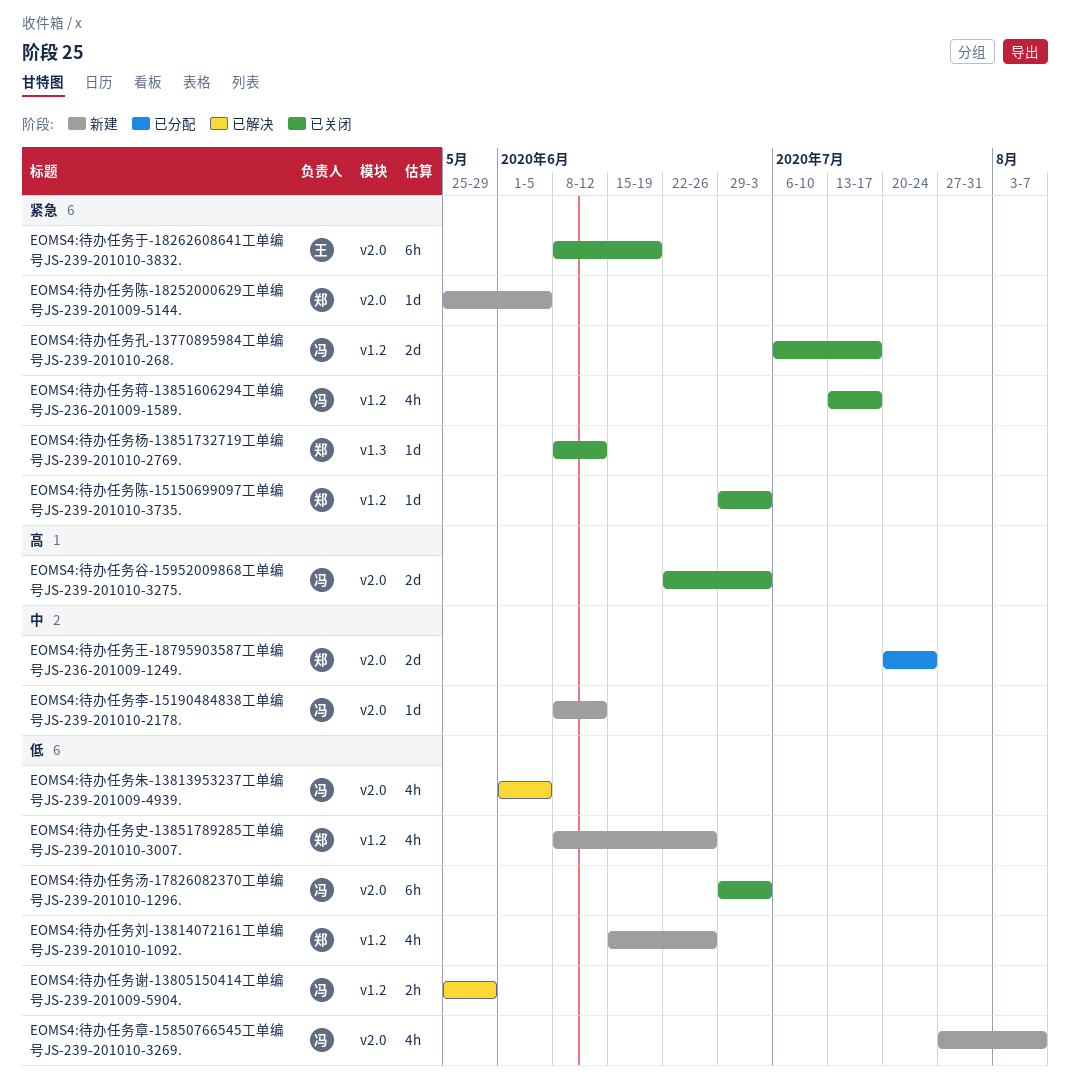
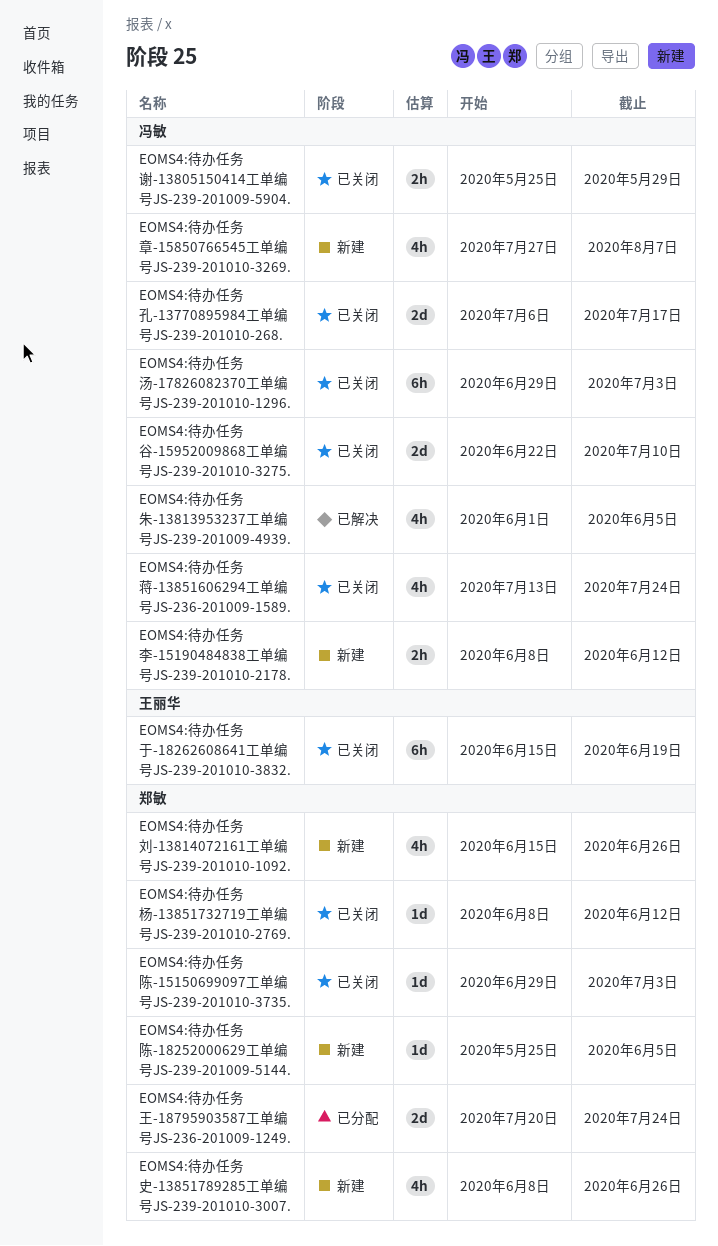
EOMS4:待办任务于-18262608641工单编号JS-239-201010-3832., start: Jun 8 -> Jun 15
EOMS4:待办任务李-15190484838工单编号JS-239-201010-2178., estimate: 1d -> 2h
EOMS4:待办任务蒋-13851606294工单编号JS-236-201009-1589., due: Jul 17 -> Jul 24
EOMS4:待办任务谢-13805150414工单编号JS-239-201009-5904., status: 已解决 -> 已关闭
EOMS4:待办任务谷-15952009868工单编号JS-239-201010-3275., due: Jul 3 -> Jul 10

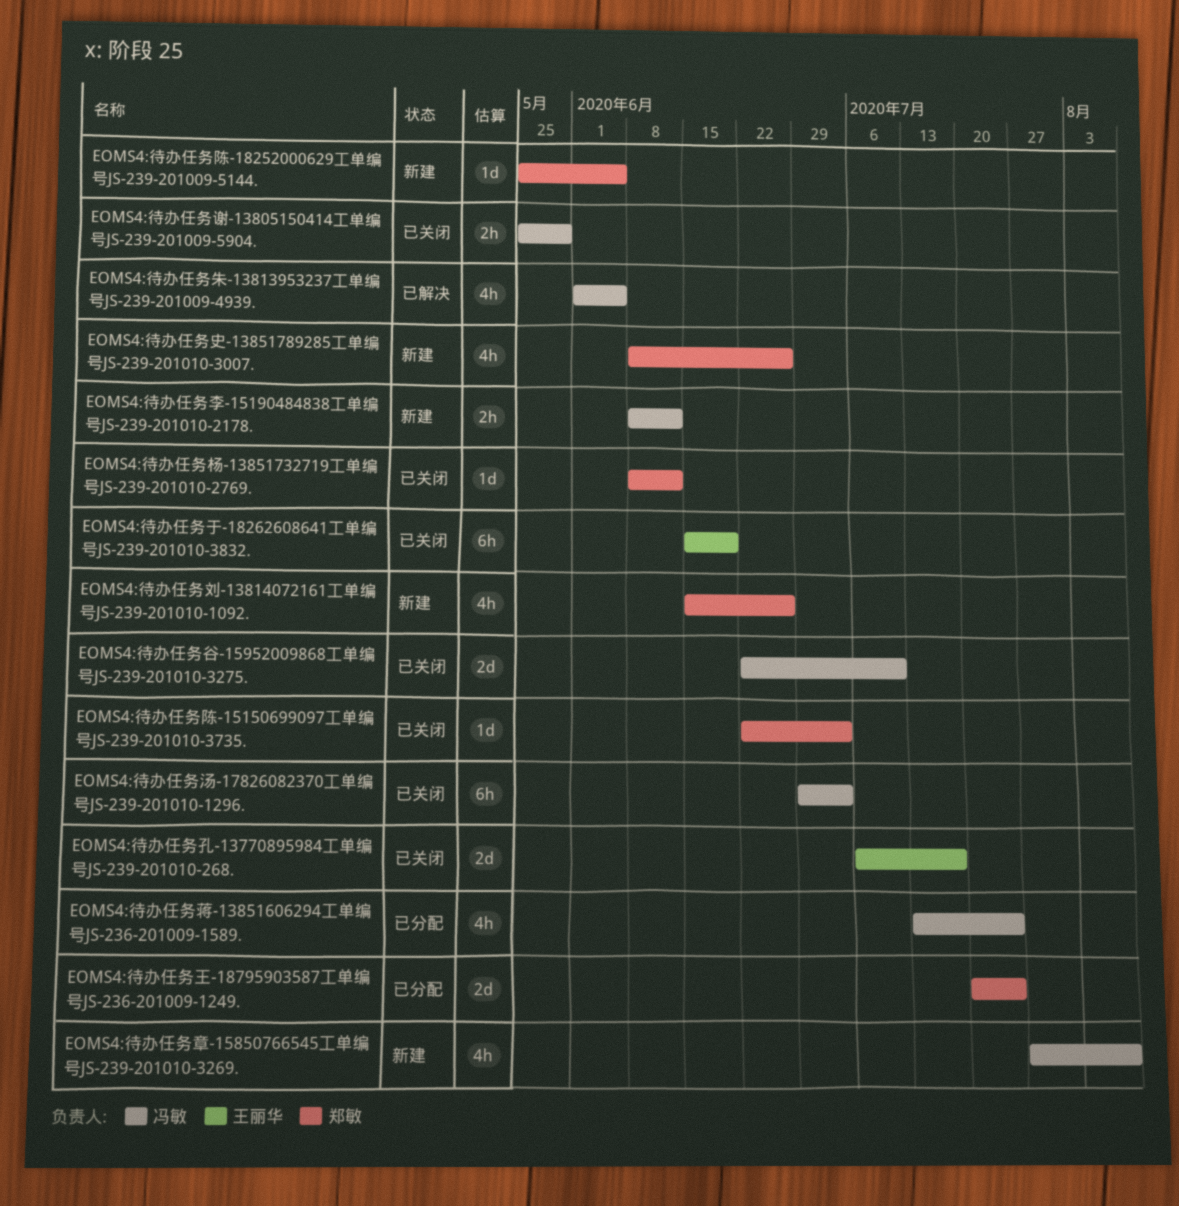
EOMS4:待办任务孔-13770895984工单编号JS-239-201010-268., owner: 冯敏 -> 王丽华
EOMS4:待办任务蒋-13851606294工单编号JS-236-201009-1589., status: 已关闭 -> 已分配
EOMS4:待办任务陈-15150699097工单编号JS-239-201010-3735., start: Jun 29 -> Jun 22

